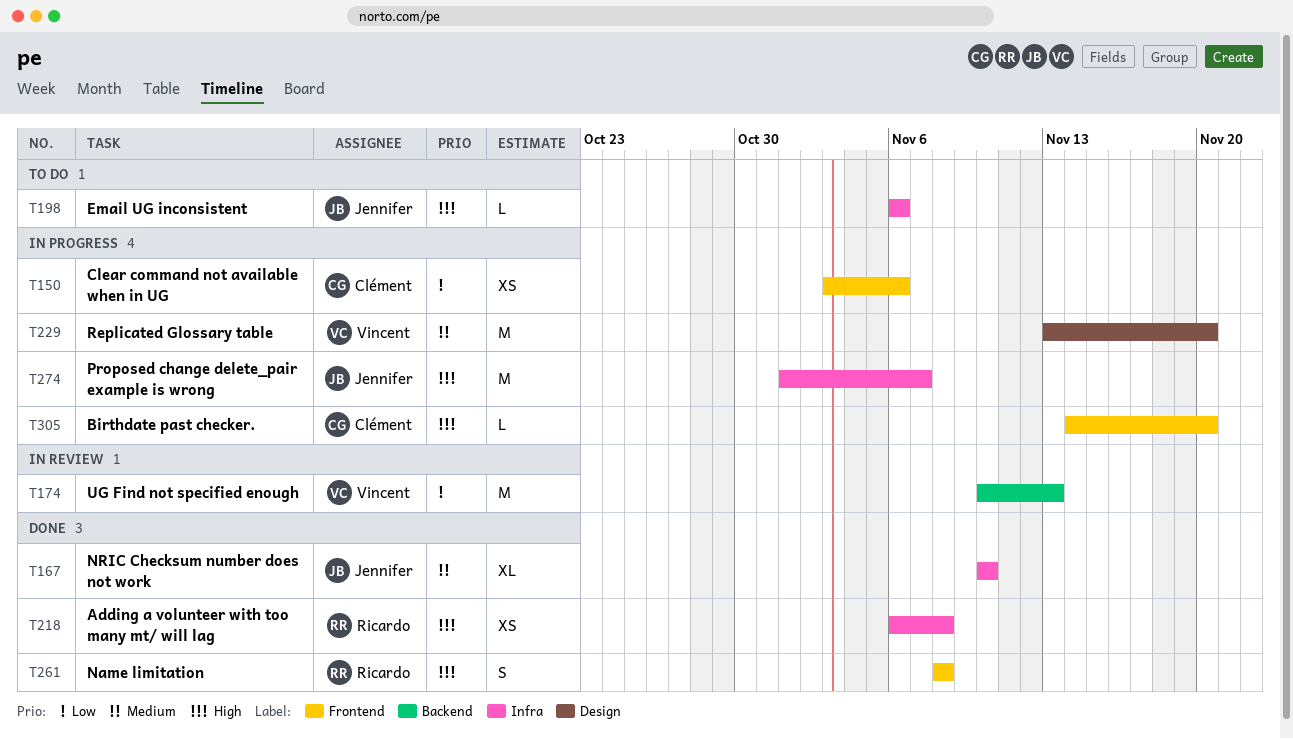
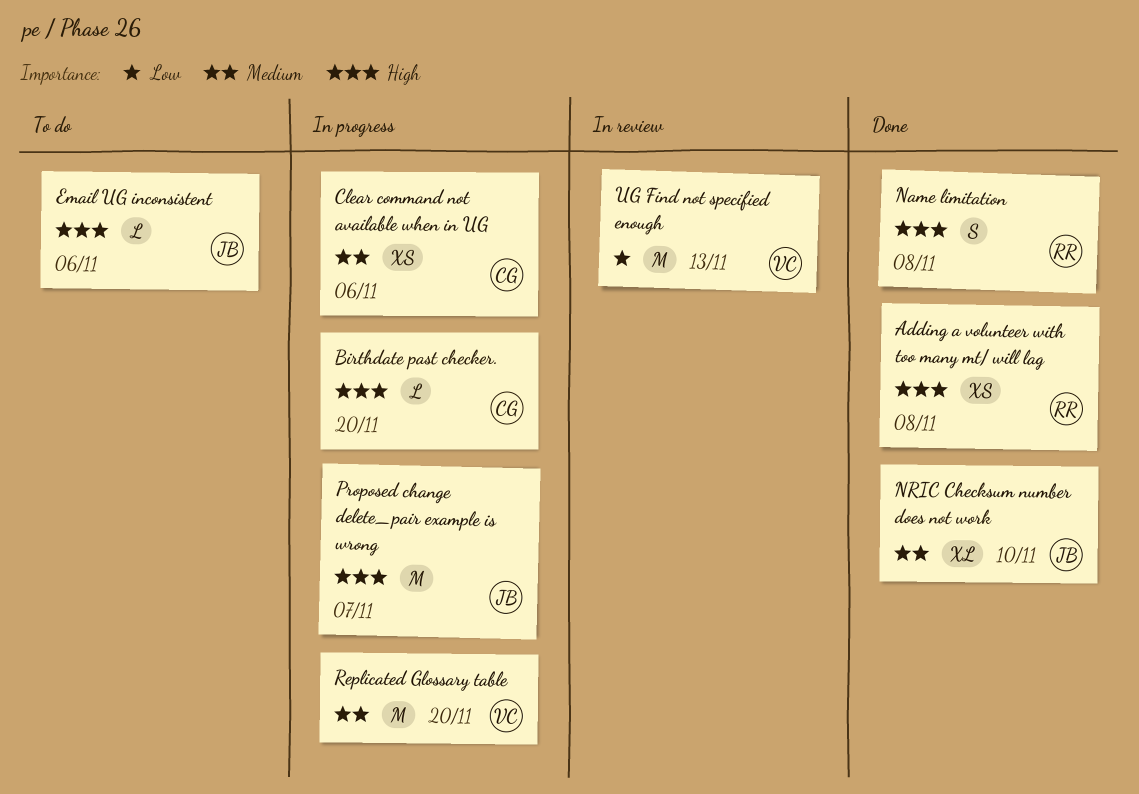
Clear command not available when in UG, priority: Low -> Medium

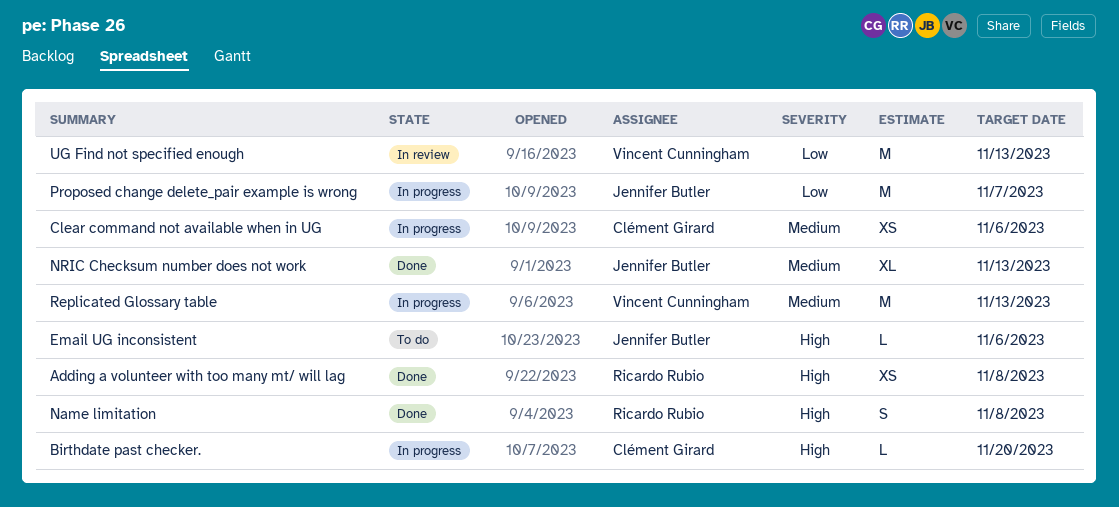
NRIC Checksum number does not work, due: Nov 10 -> Nov 13
Proposed change delete_pair example is wrong, priority: High -> Low
Replicated Glossary table, due: Nov 20 -> Nov 13

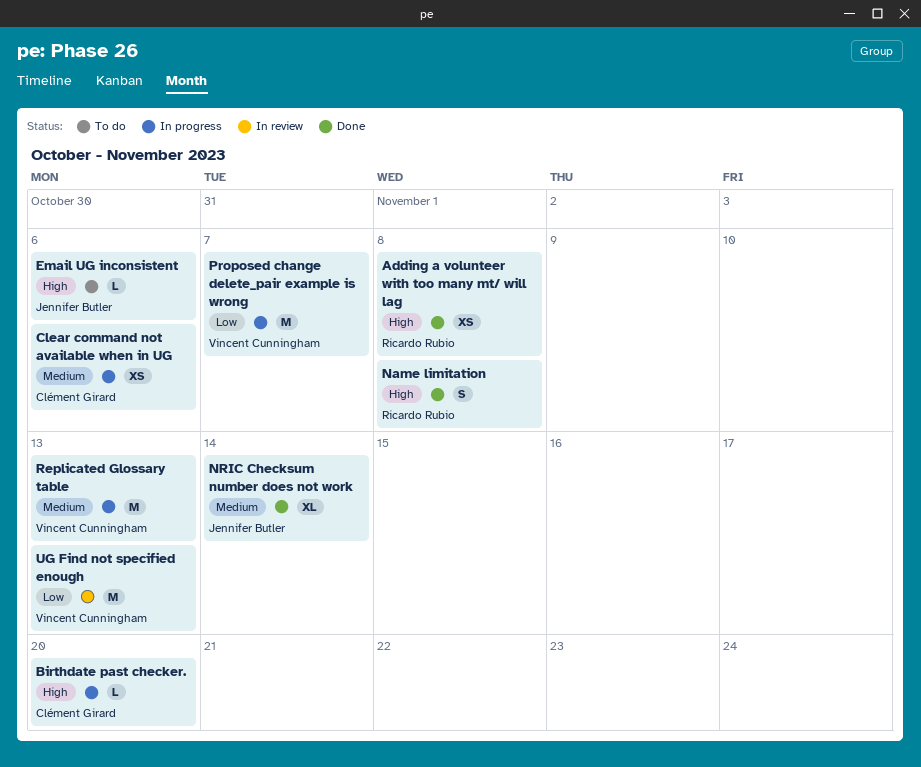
NRIC Checksum number does not work, due: Nov 13 -> Nov 14
Proposed change delete_pair example is wrong, owner: Jennifer Butler -> Vincent Cunningham

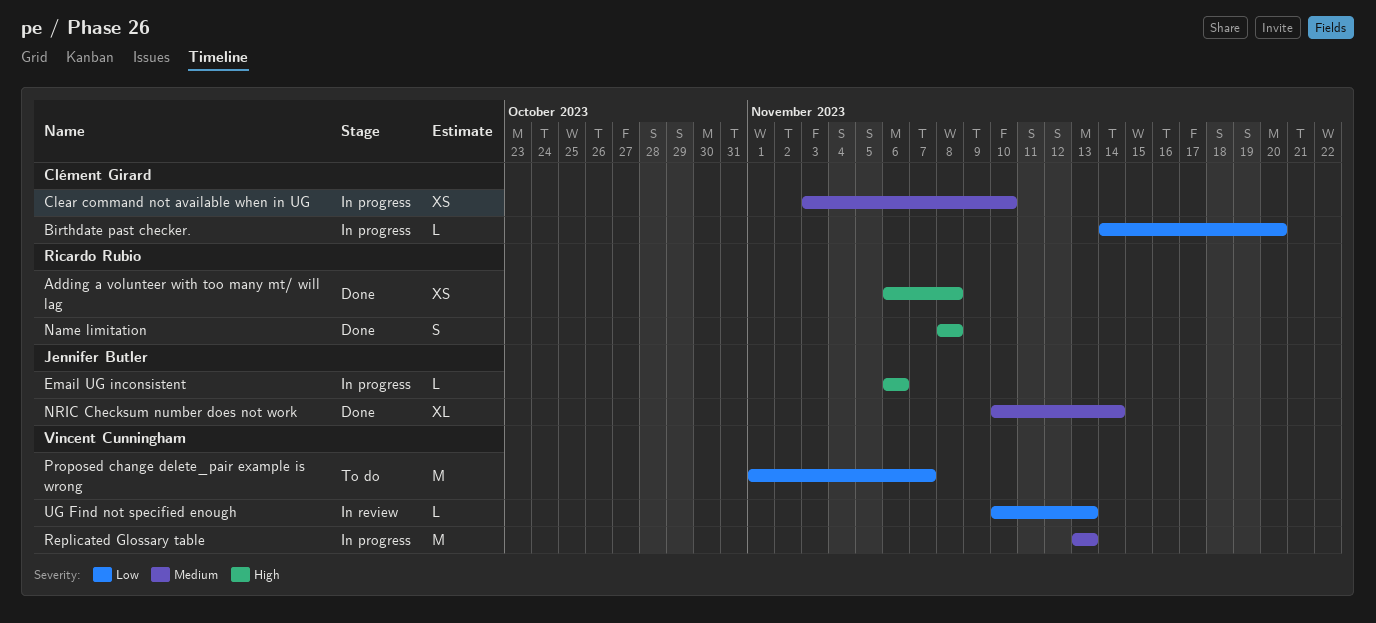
Birthdate past checker., priority: High -> Low
Clear command not available when in UG, due: Nov 6 -> Nov 10
Email UG inconsistent, status: To do -> In progress
Proposed change delete_pair example is wrong, status: In progress -> To do
UG Find not specified enough, estimate: M -> L

